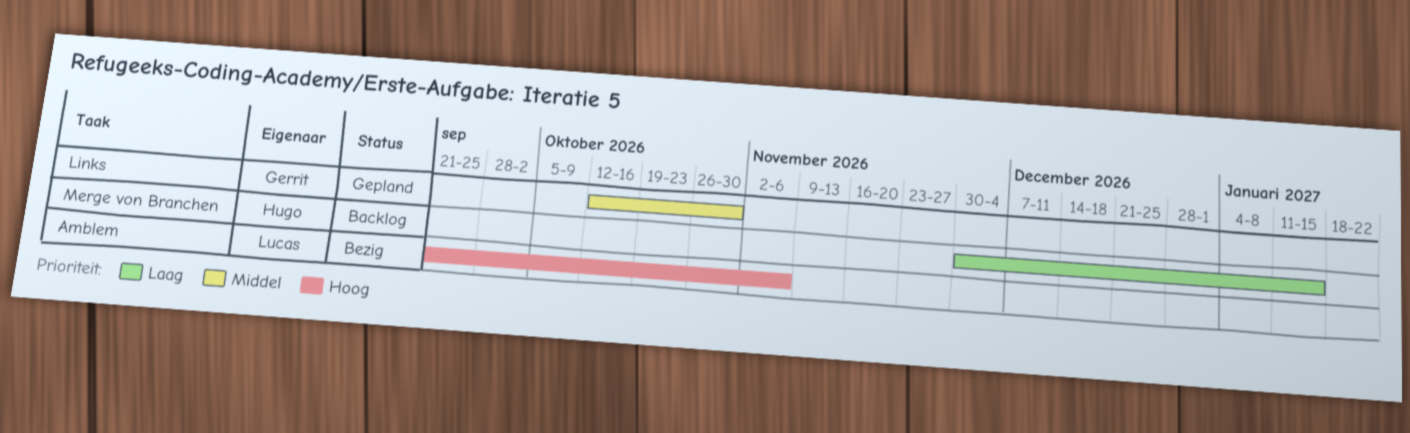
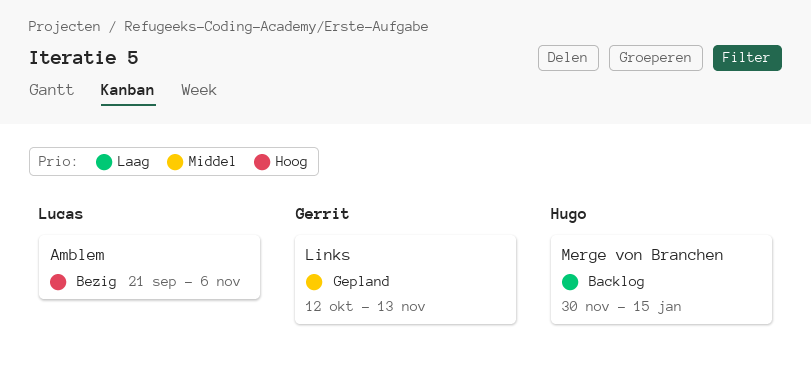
Links, due: Oct 30 -> Nov 13

